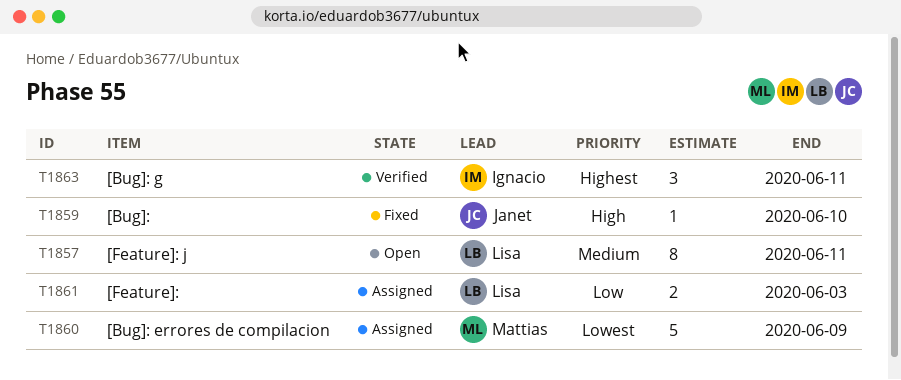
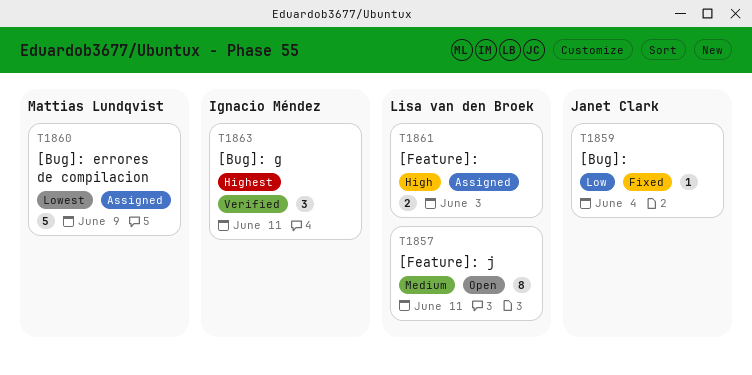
T1859, priority: High -> Low
T1859, due: Jun 10 -> Jun 4
T1861, priority: Low -> High

